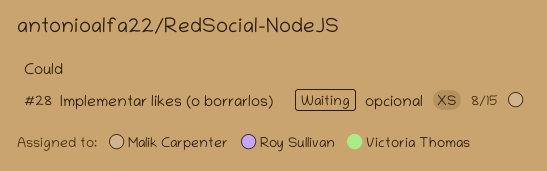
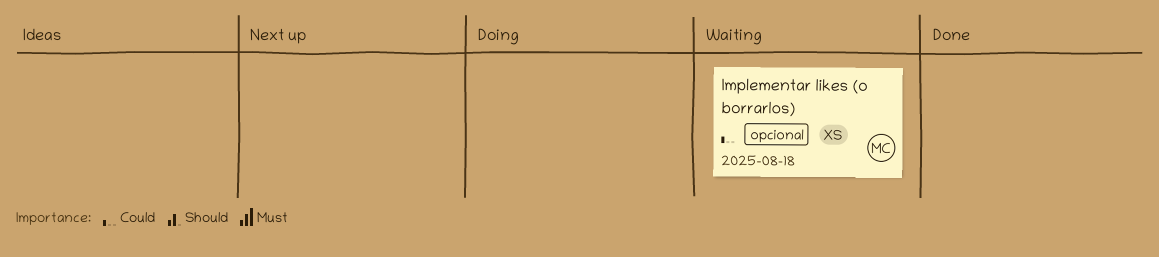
Implementar likes (o borrarlos), due: Aug 15 -> Aug 18

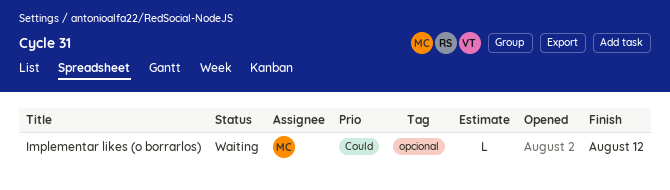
Implementar likes (o borrarlos), estimate: XS -> L
Implementar likes (o borrarlos), due: Aug 18 -> Aug 12

